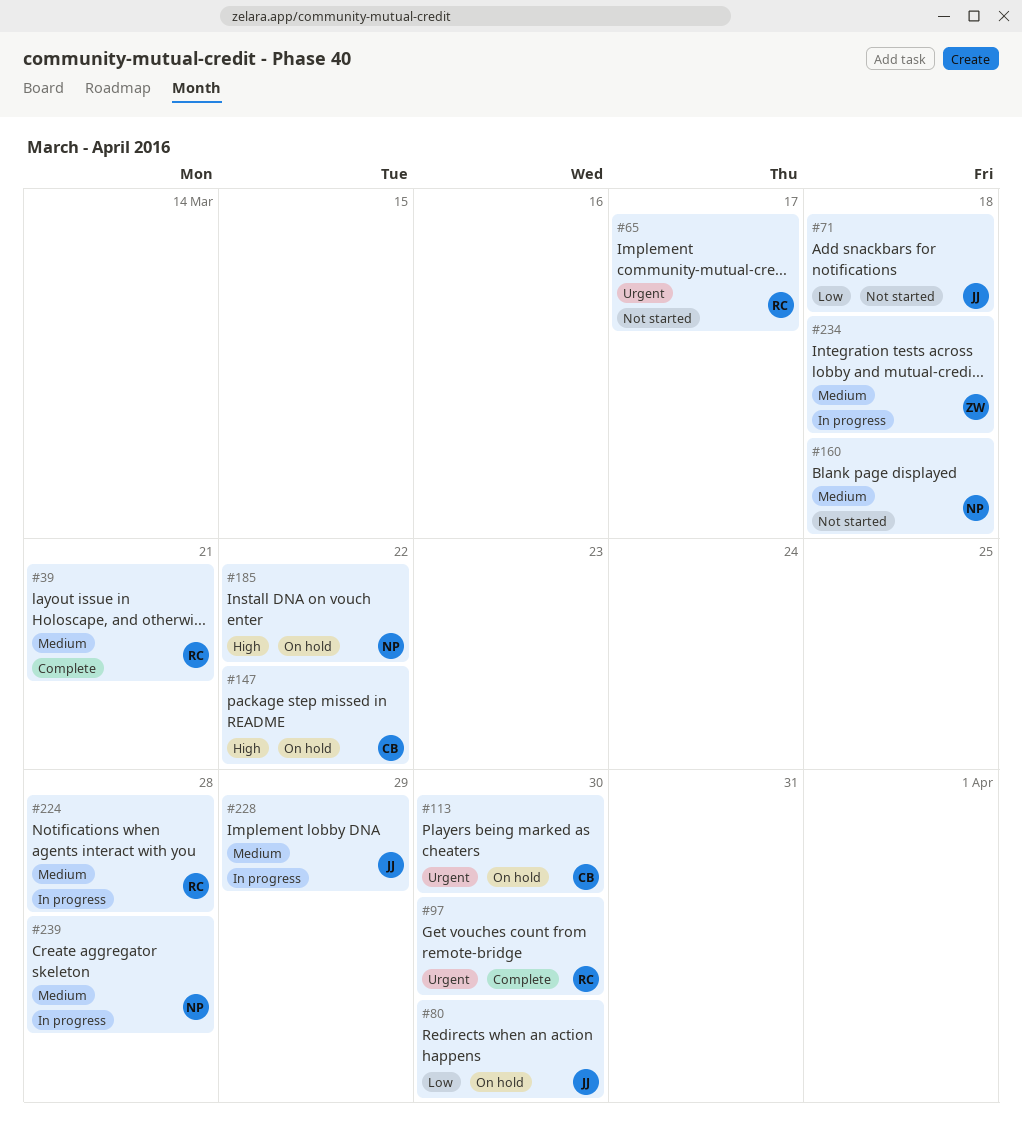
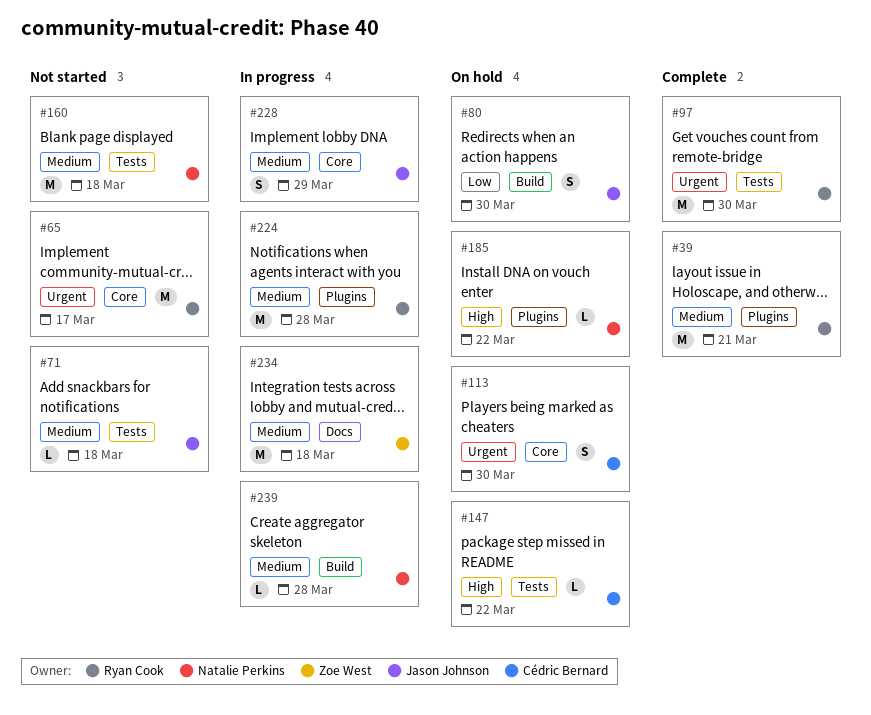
#71, priority: Low -> Medium

